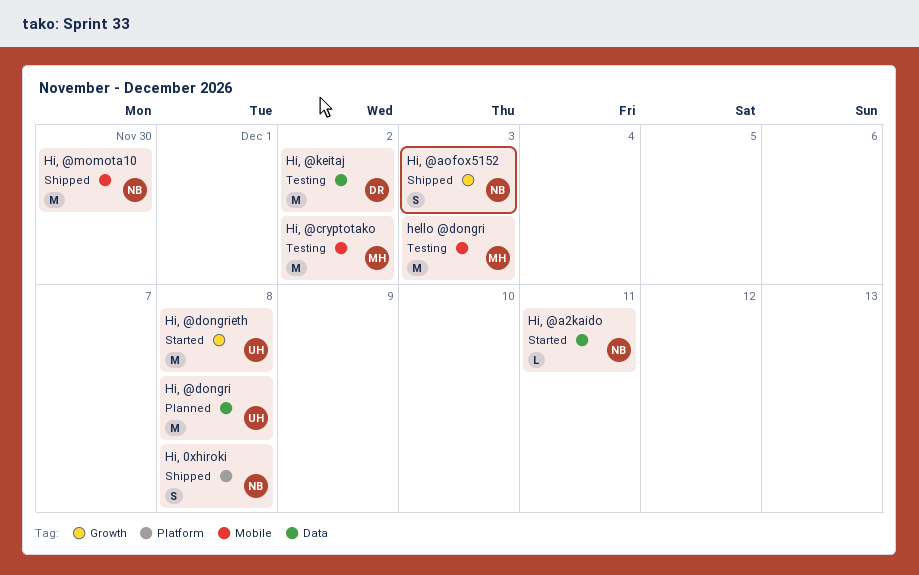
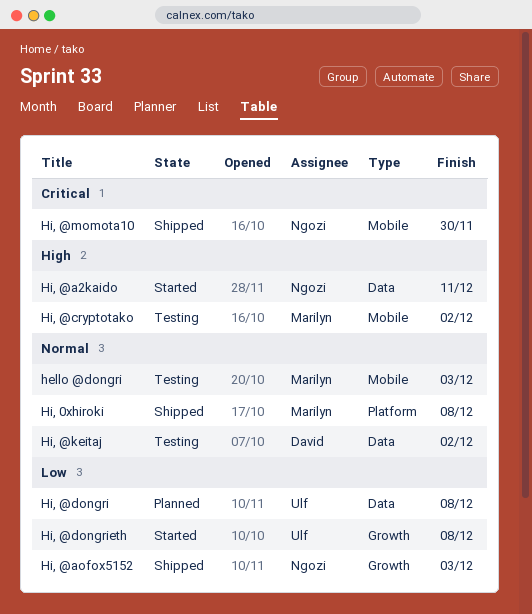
Hi, 0xhiroki, owner: Ngozi -> Marilyn

